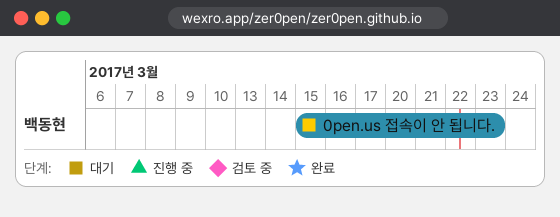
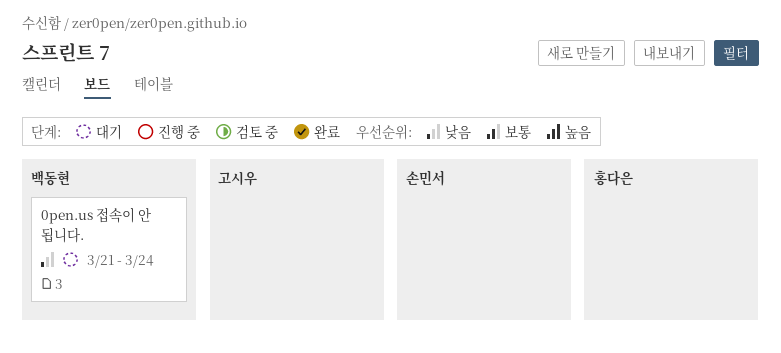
0pen.us 접속이 안 됩니다., start: Mar 15 -> Mar 21
0pen.us 접속이 안 됩니다., due: Mar 23 -> Mar 24

